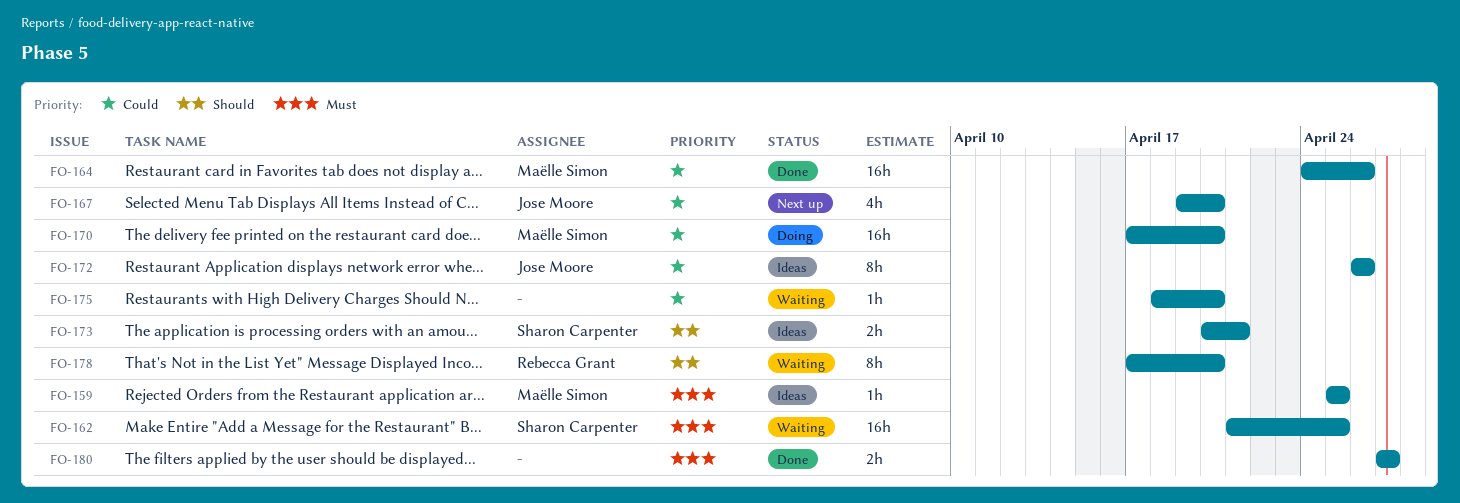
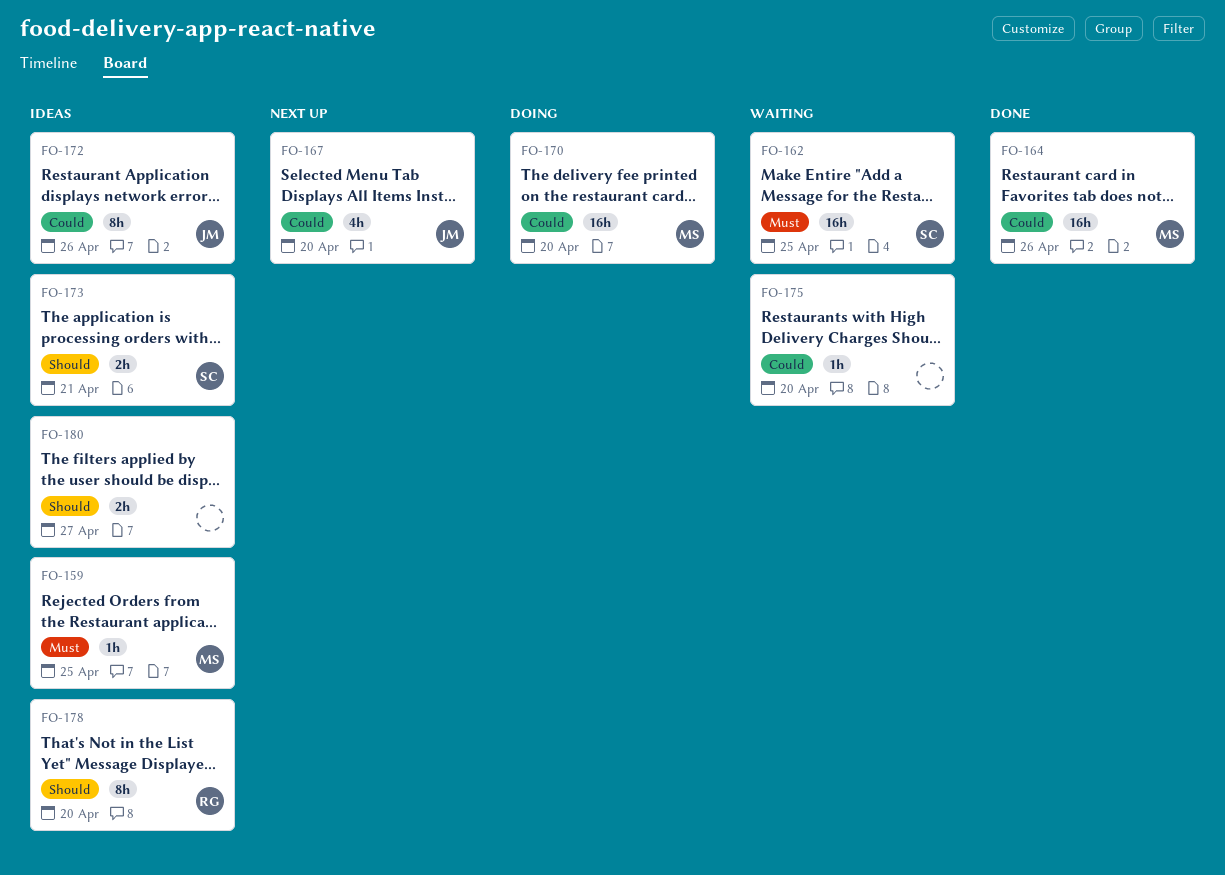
FO-178, status: Waiting -> Ideas
FO-180, status: Done -> Ideas
FO-180, priority: Must -> Should

